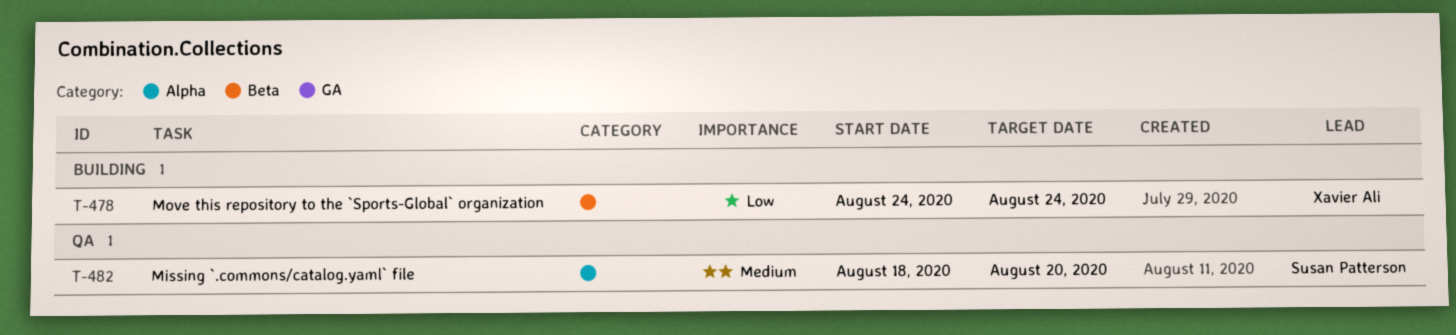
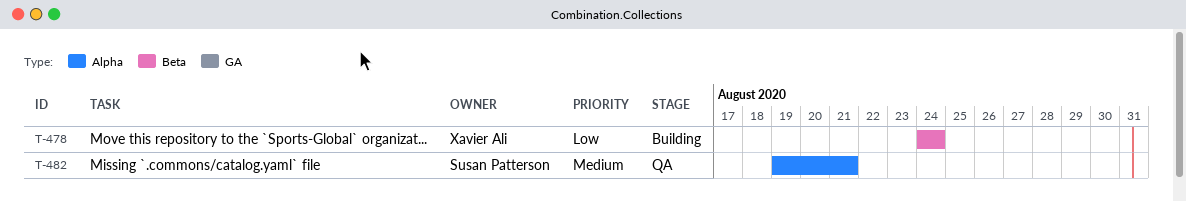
T-482, start: Aug 18 -> Aug 19
T-482, due: Aug 20 -> Aug 21

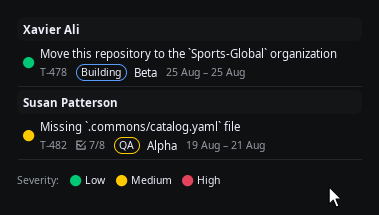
T-478, start: Aug 24 -> Aug 25
T-478, due: Aug 24 -> Aug 25

